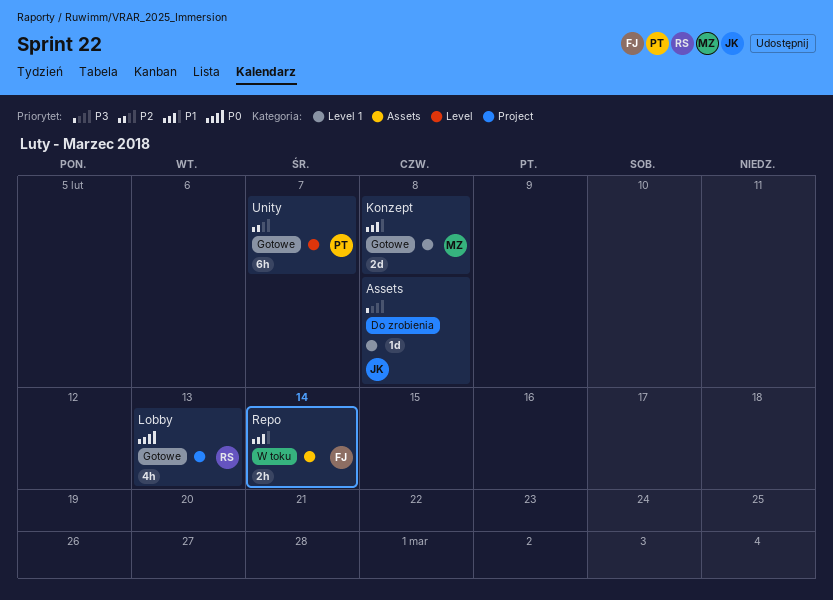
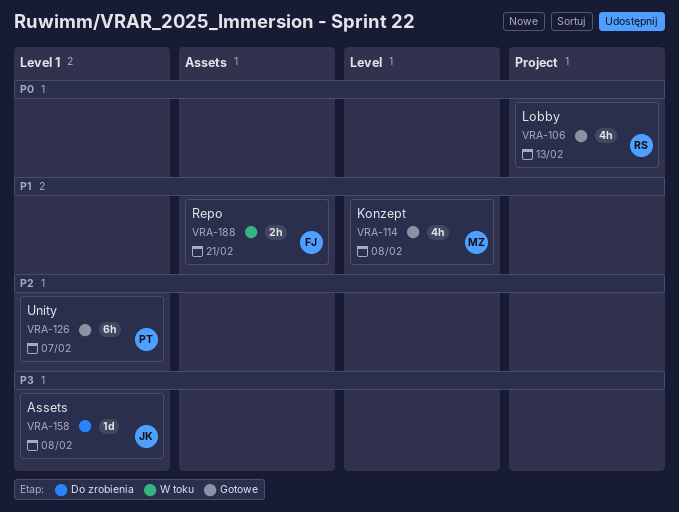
Konzept, label: Level 1 -> Level
Konzept, estimate: 2d -> 4h
Repo, due: Feb 14 -> Feb 21
Unity, label: Level -> Level 1

